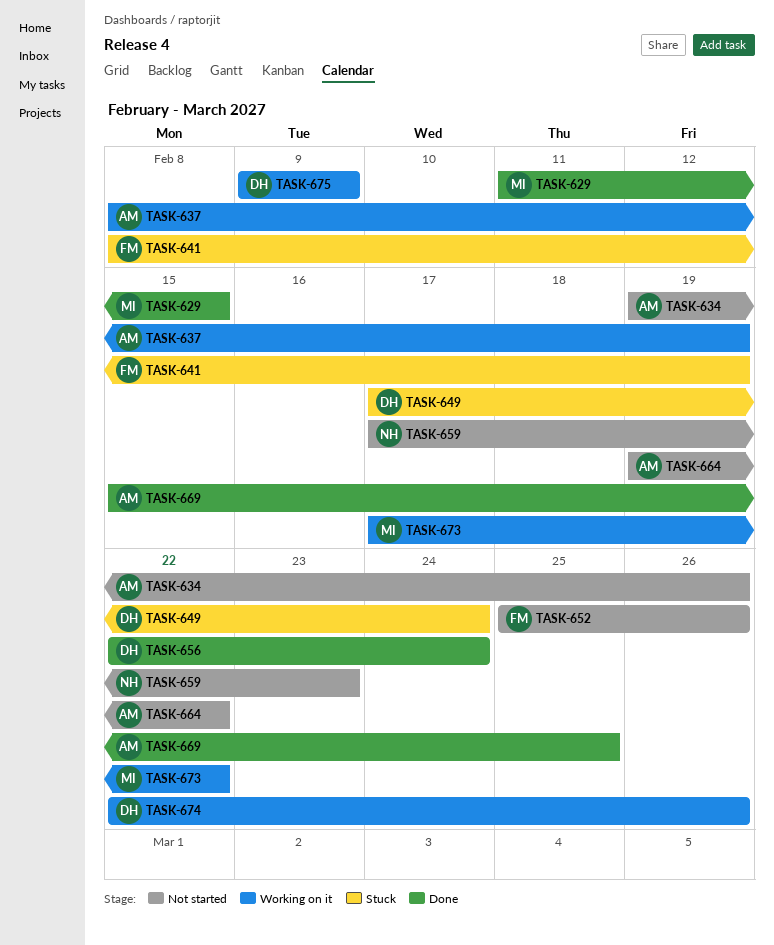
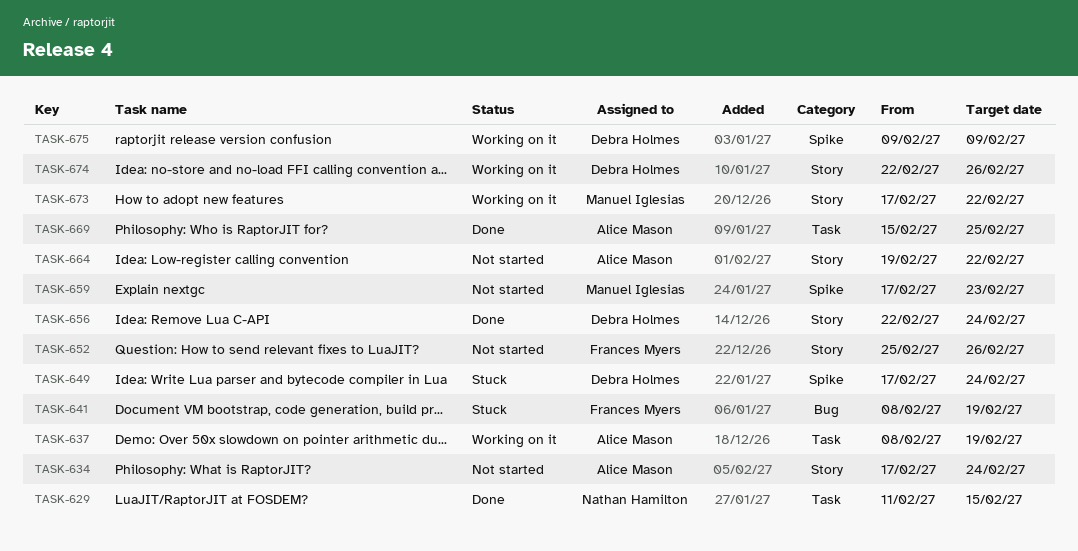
TASK-629, owner: Manuel Iglesias -> Nathan Hamilton
TASK-634, start: Feb 19 -> Feb 17
TASK-634, due: Feb 26 -> Feb 24
TASK-659, owner: Nathan Hamilton -> Manuel Iglesias

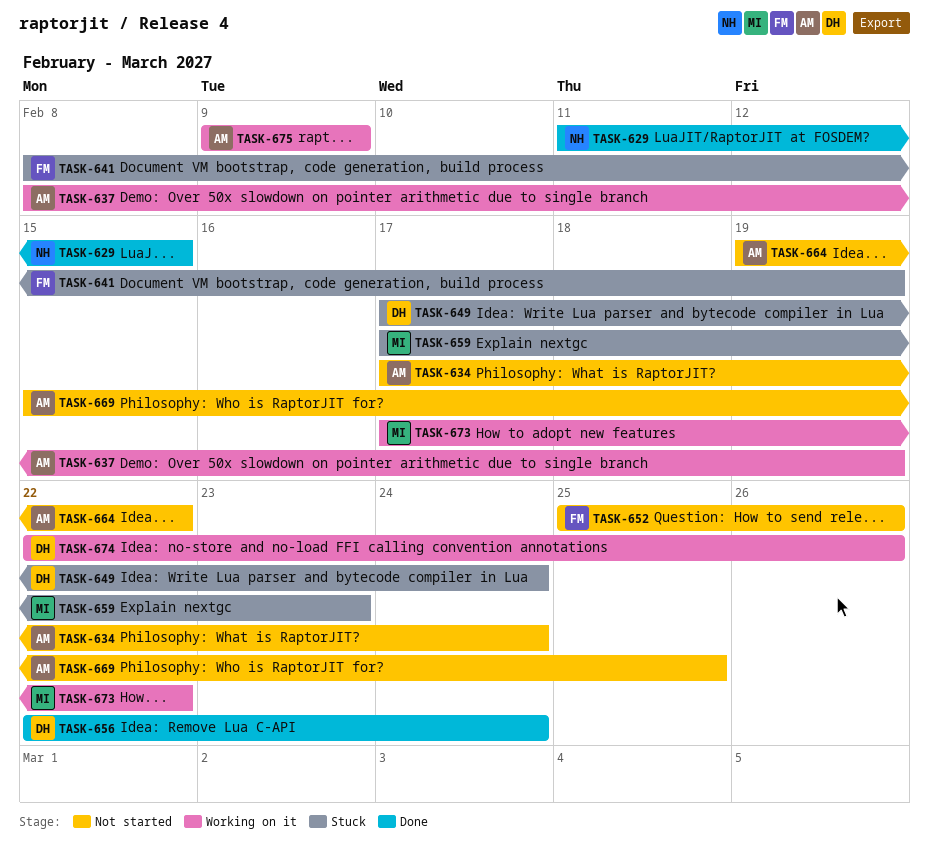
TASK-659, status: Not started -> Stuck
TASK-669, status: Done -> Not started
TASK-675, owner: Debra Holmes -> Alice Mason

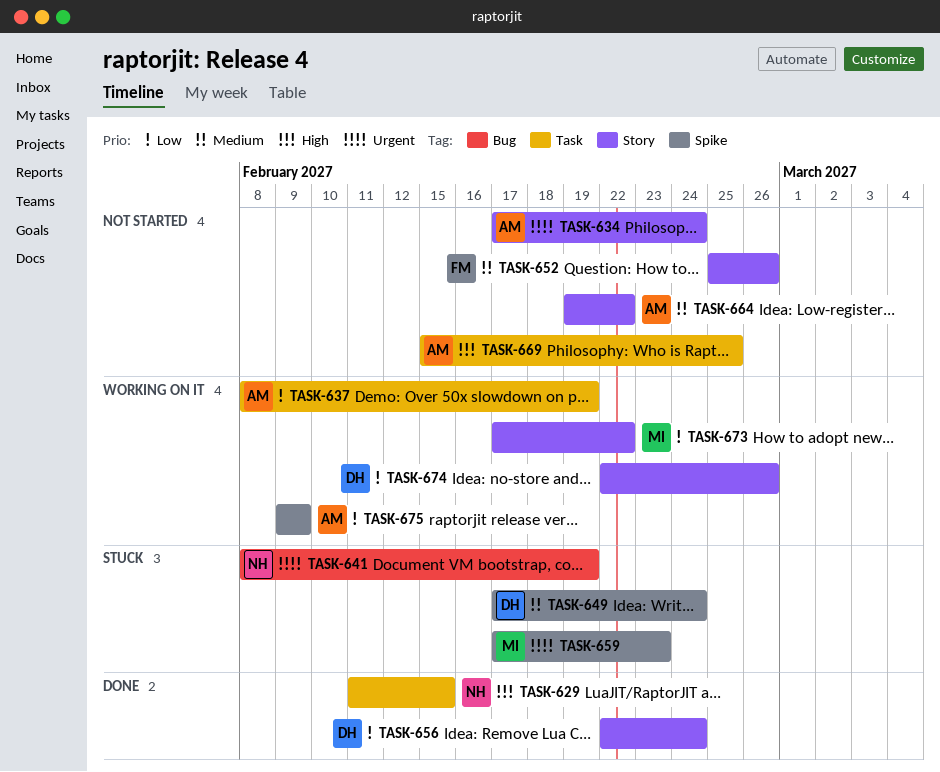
TASK-641, owner: FM -> NH

